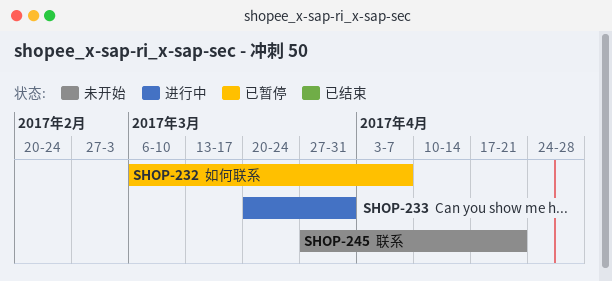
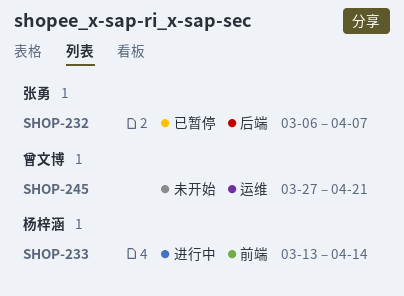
SHOP-233, start: Mar 20 -> Mar 13
SHOP-233, due: Mar 31 -> Apr 14

